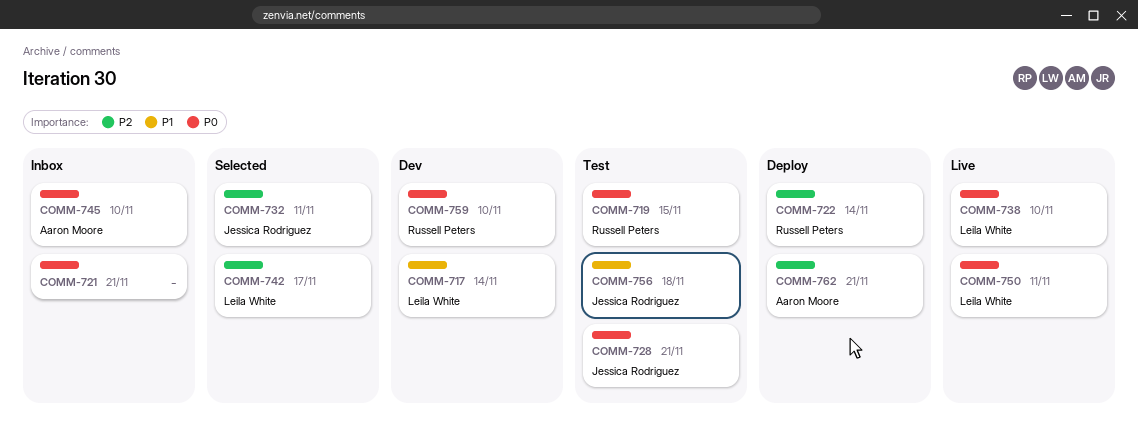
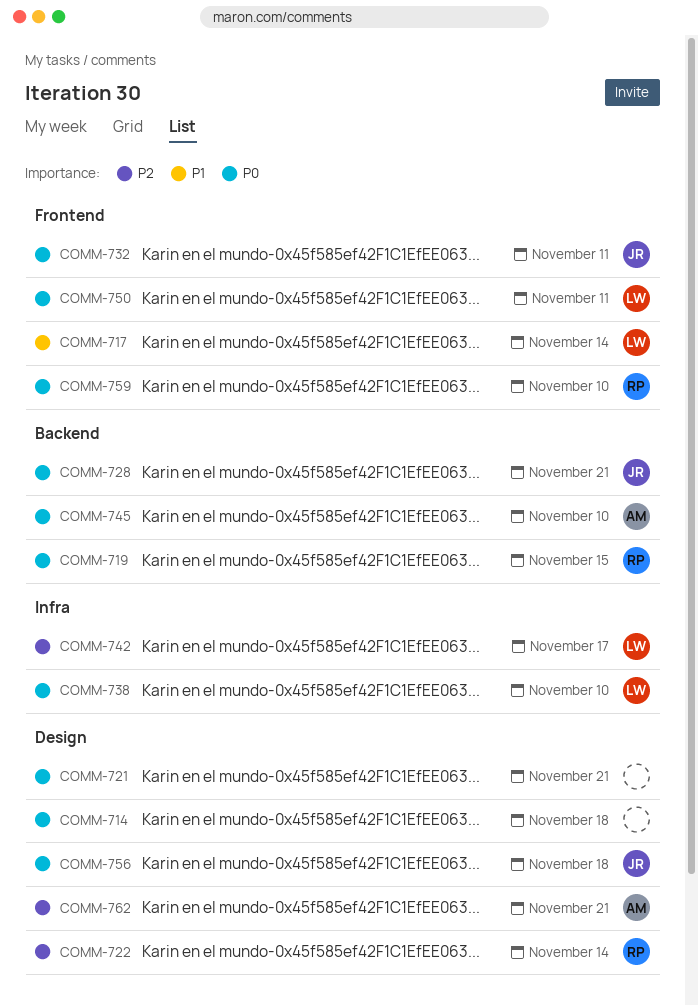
COMM-714: none -> present
COMM-732, priority: P2 -> P0
COMM-756, priority: P1 -> P0

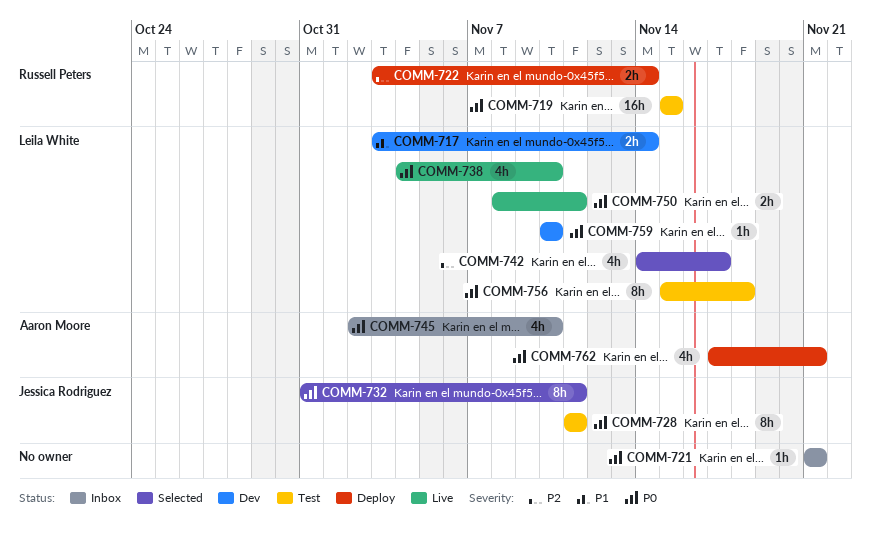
COMM-714: present -> none
COMM-728, due: Nov 21 -> Nov 11
COMM-756, owner: Jessica Rodriguez -> Leila White
COMM-759, owner: Russell Peters -> Leila White
COMM-762, priority: P2 -> P0

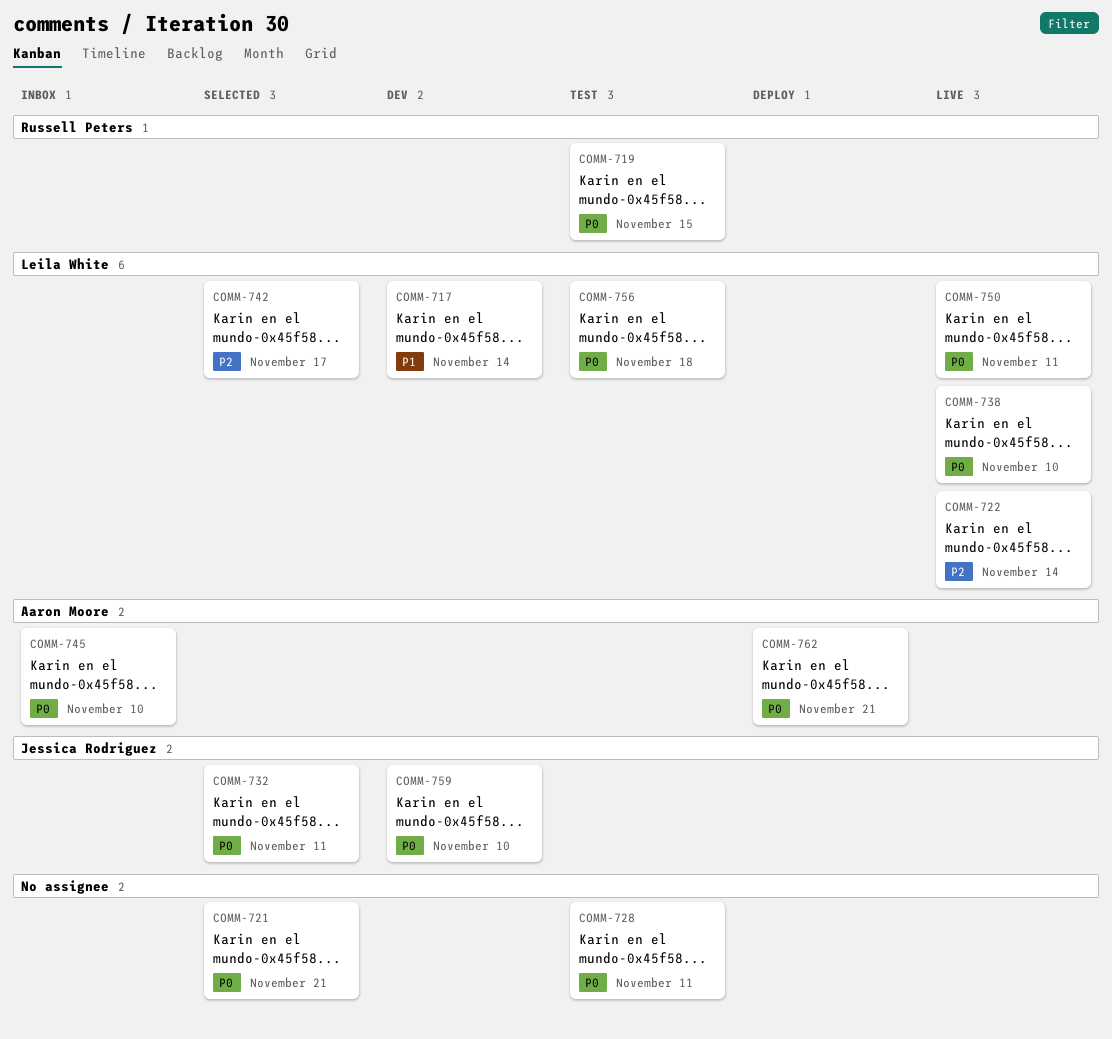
COMM-721, status: Inbox -> Selected
COMM-722, status: Deploy -> Live
COMM-722, owner: Russell Peters -> Leila White
COMM-728, owner: Jessica Rodriguez -> none
COMM-759, owner: Leila White -> Jessica Rodriguez

